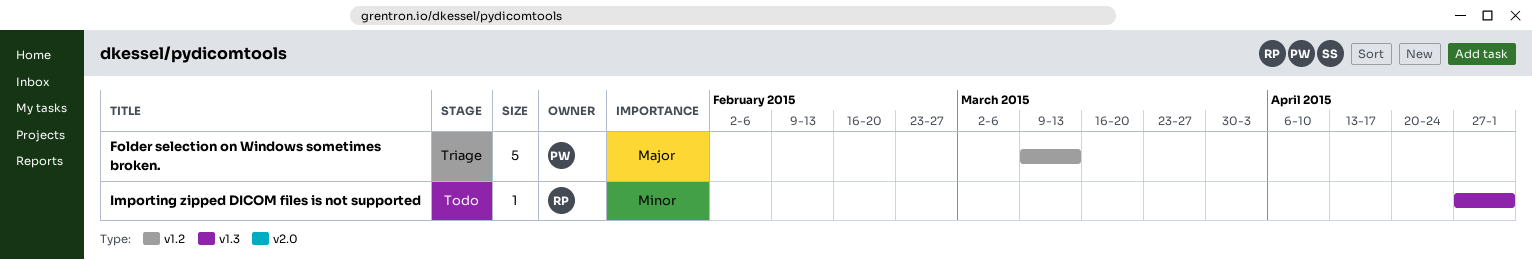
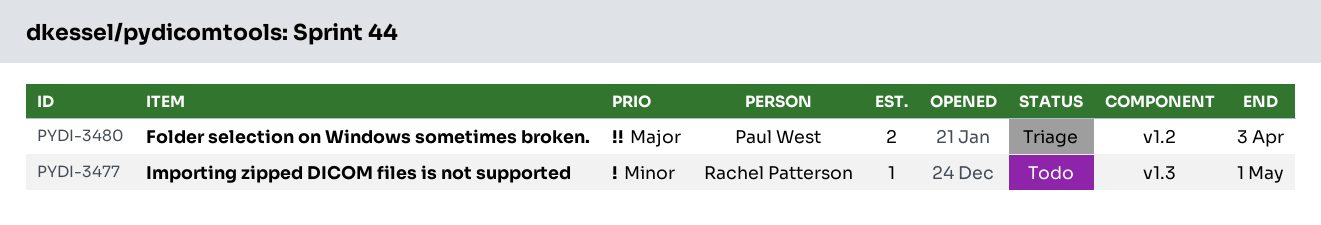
Folder selection on Windows sometimes broken., estimate: 5 -> 2
Folder selection on Windows sometimes broken., due: Mar 13 -> Apr 3

